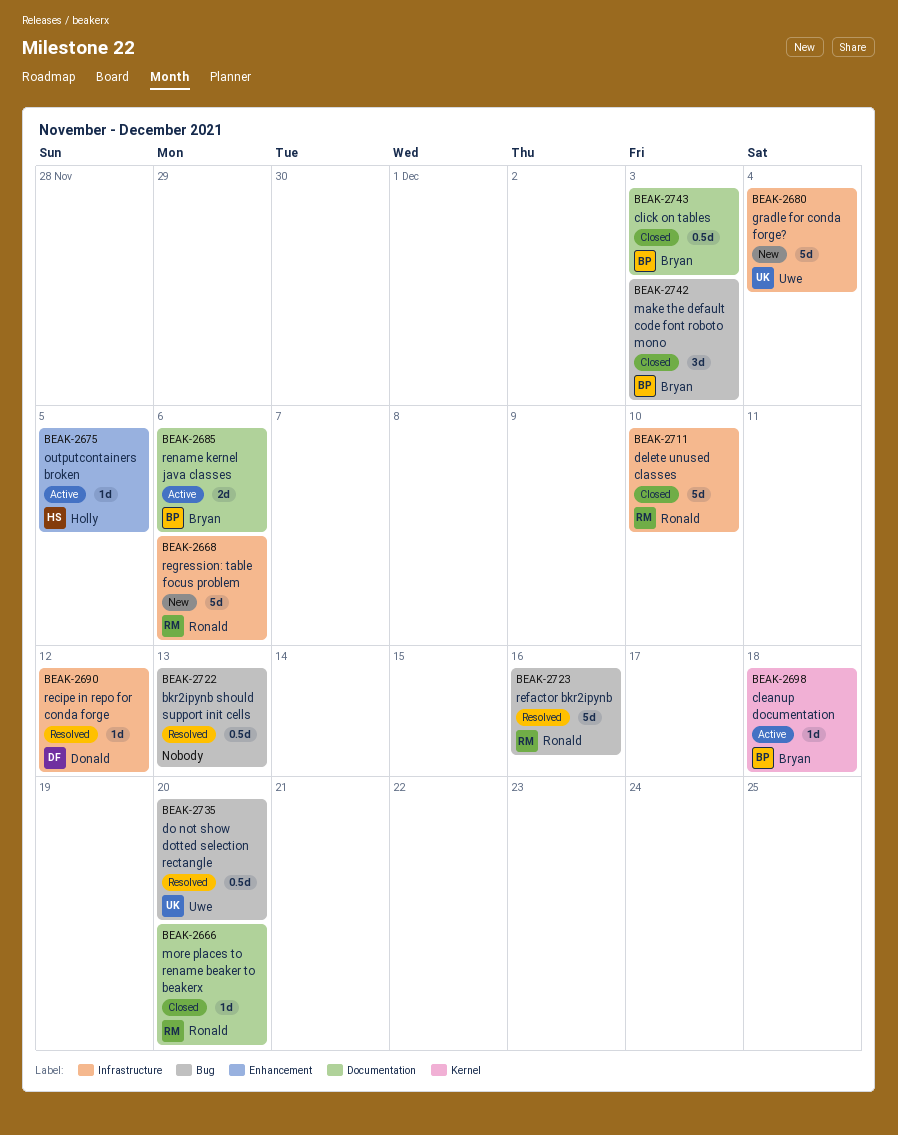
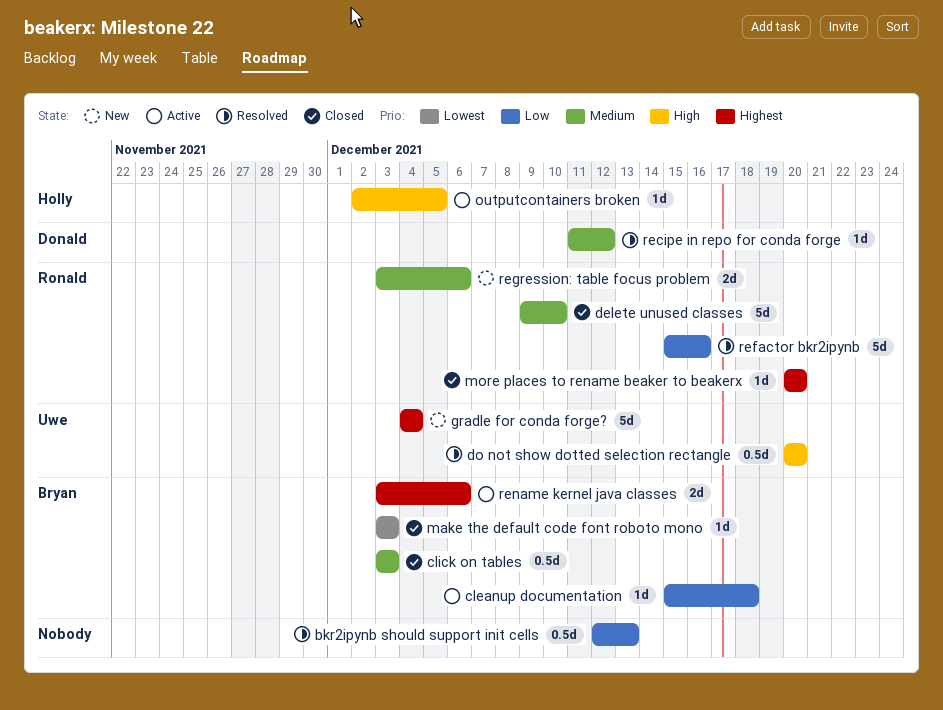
make the default code font roboto mono, estimate: 3d -> 1d
regression: table focus problem, estimate: 5d -> 2d

